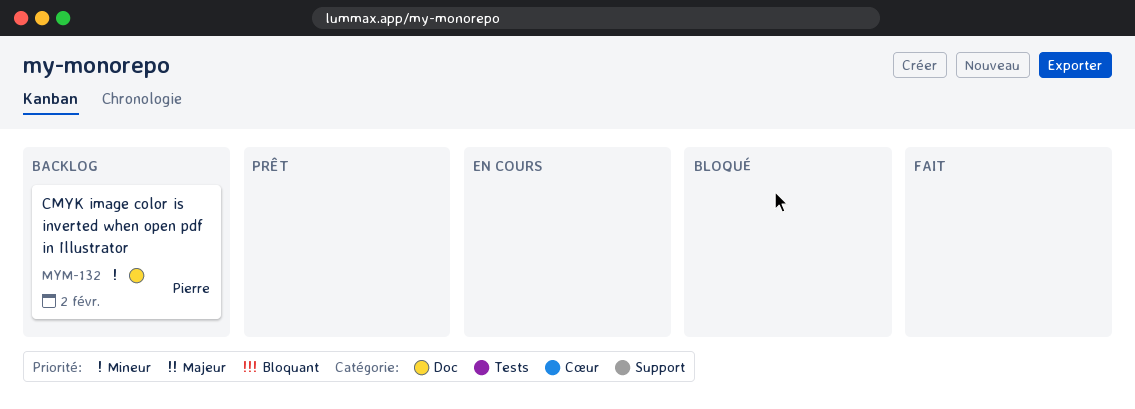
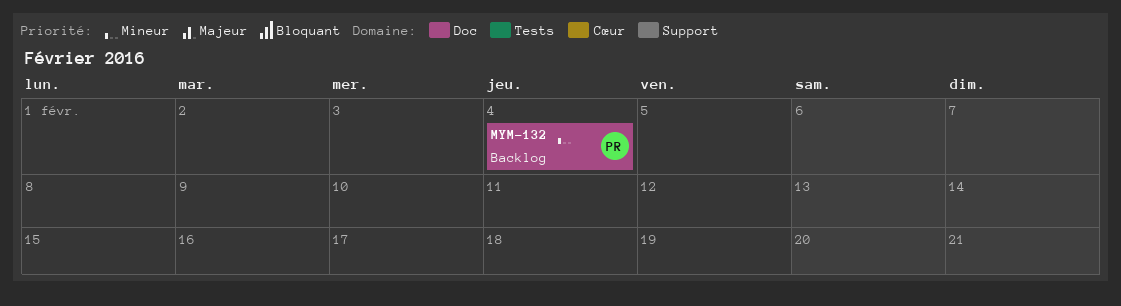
MYM-132, due: Feb 2 -> Feb 4

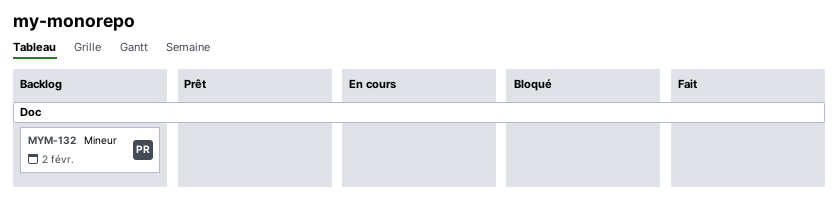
MYM-132, due: Feb 4 -> Feb 2

